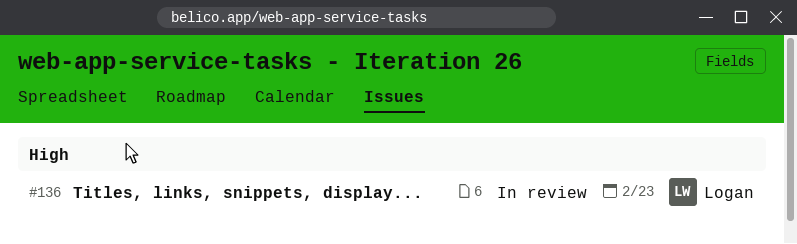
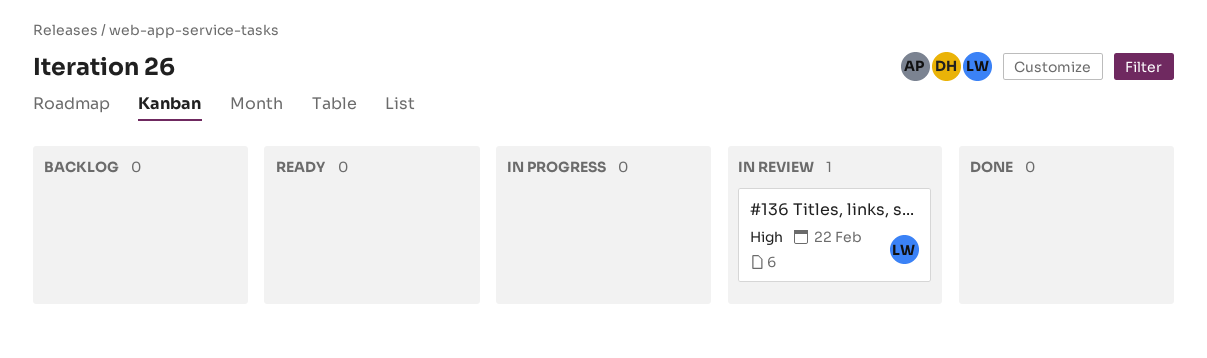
#136, due: Feb 23 -> Feb 22

